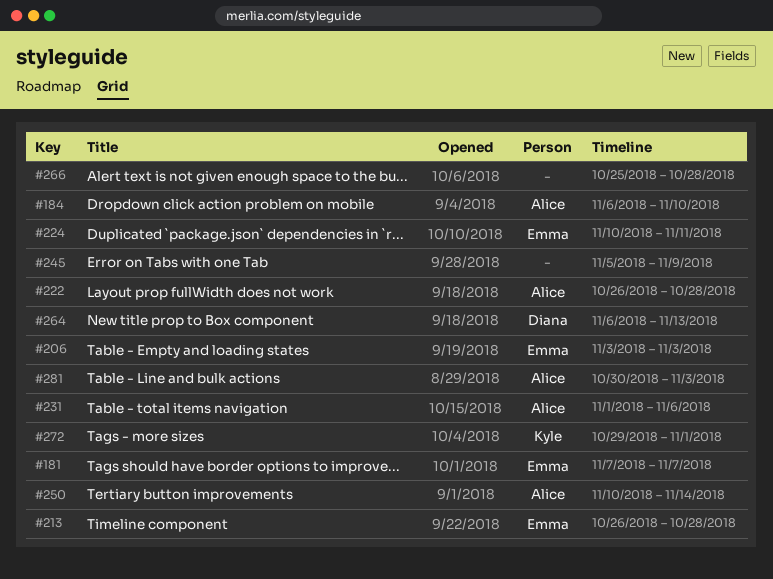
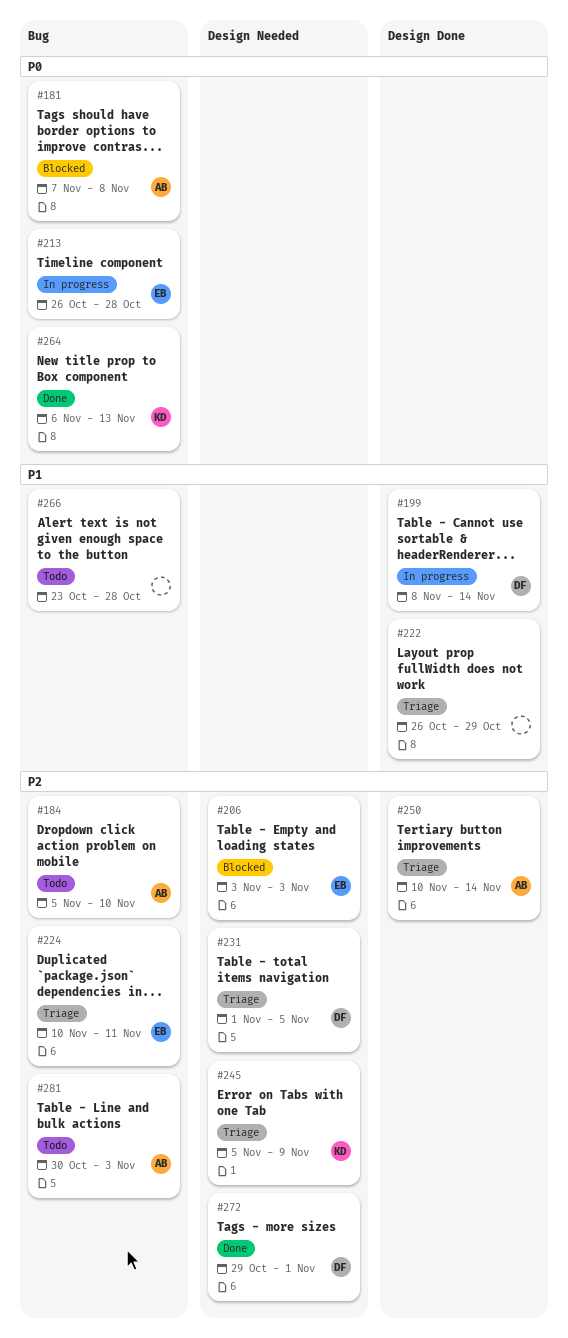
#181, owner: Emma -> Alice
#181, due: Nov 7 -> Nov 8
#184, start: Nov 6 -> Nov 5
#199: none -> present
#222, owner: Alice -> none
#222, due: Oct 28 -> Oct 29
#231, owner: Alice -> Diana
#231, due: Nov 6 -> Nov 5
#245, owner: none -> Kyle
#264, owner: Diana -> Kyle
#266, start: Oct 25 -> Oct 23
#272, owner: Kyle -> Diana

